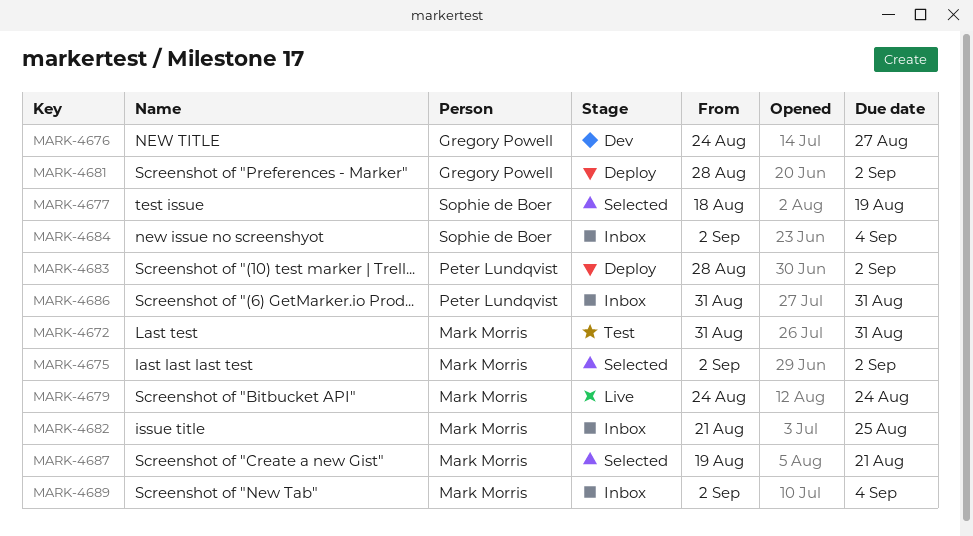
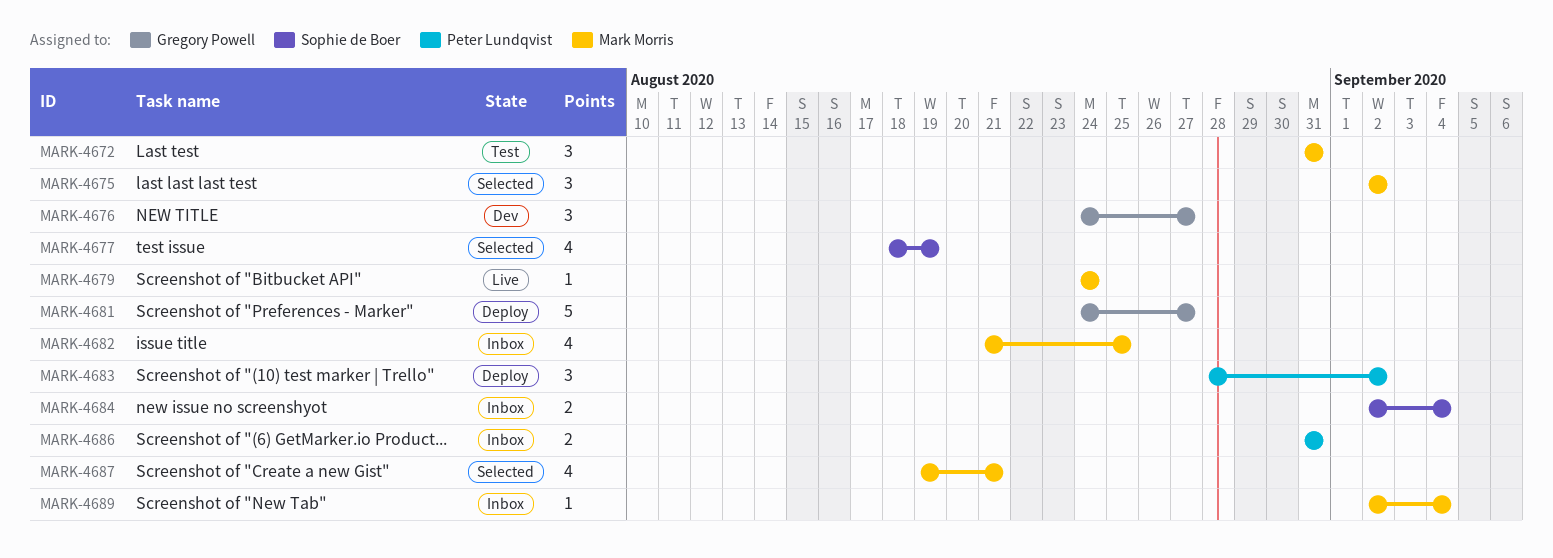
MARK-4681, start: Aug 28 -> Aug 24
MARK-4681, due: Sep 2 -> Aug 27

